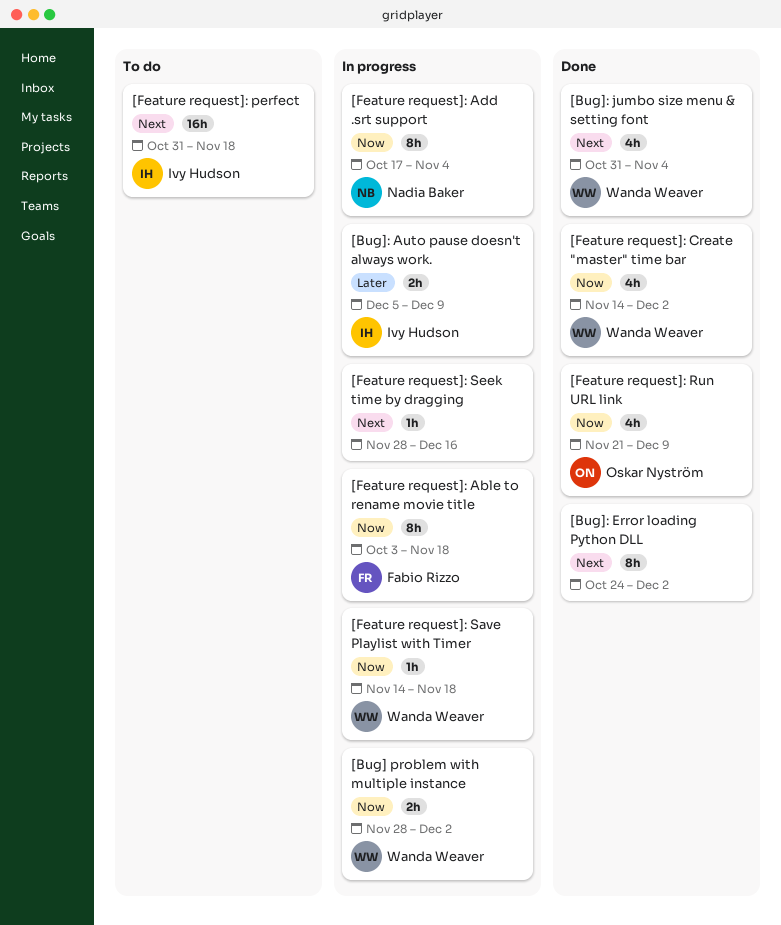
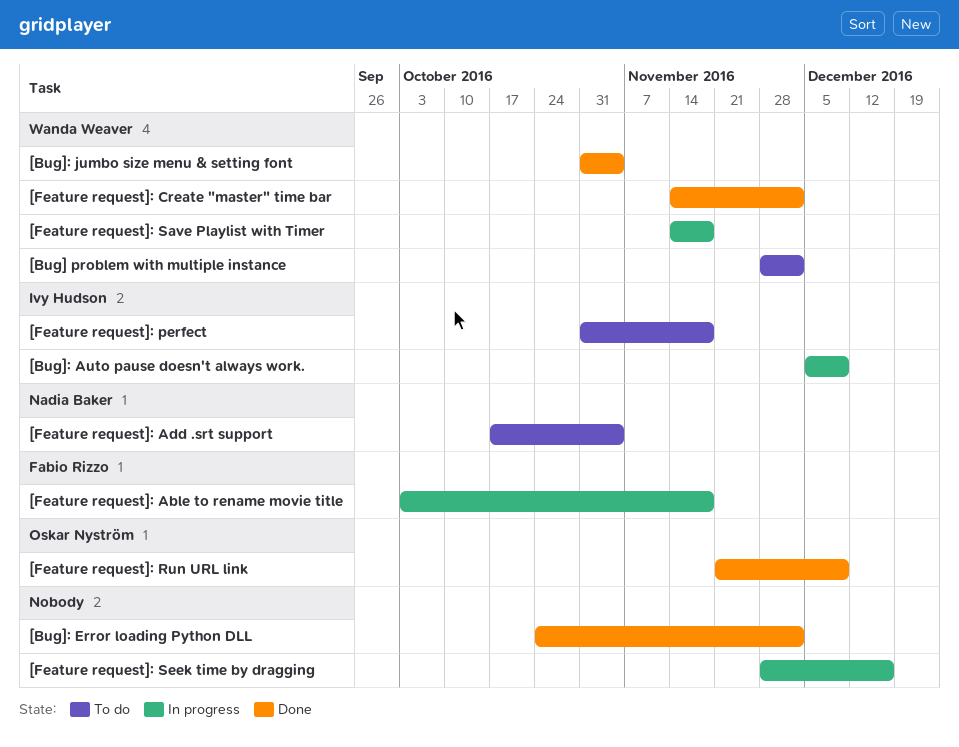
[Bug] problem with multiple instance, status: In progress -> To do
[Feature request]: Add .srt support, status: In progress -> To do

